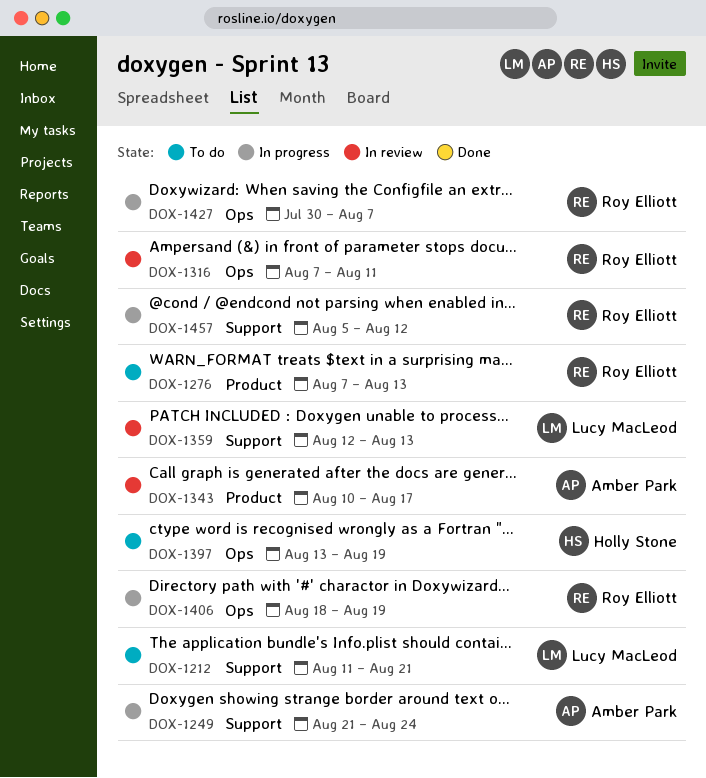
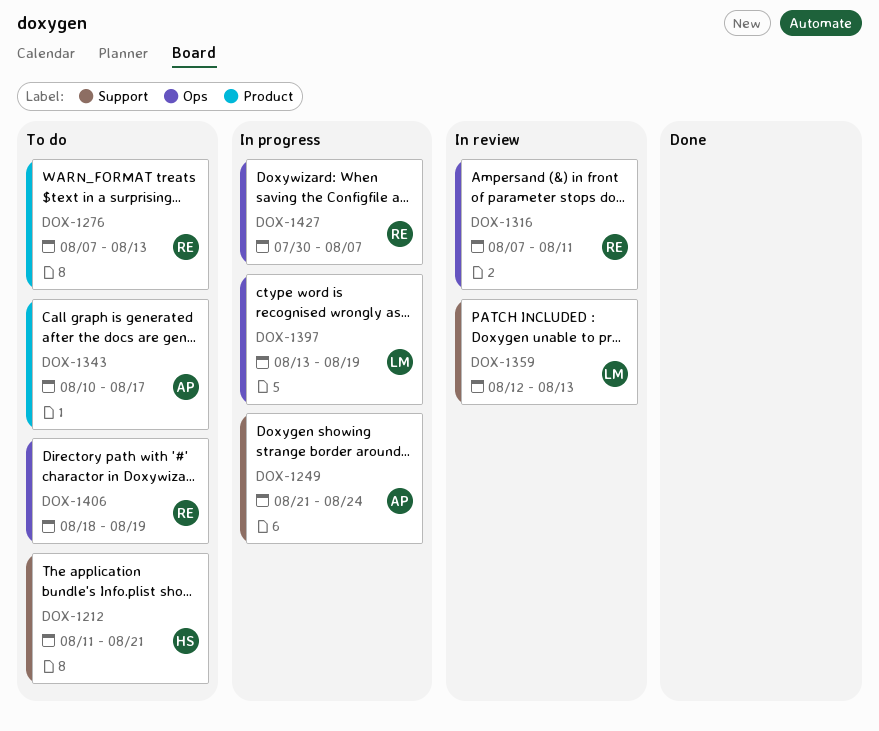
DOX-1212, owner: Lucy MacLeod -> Holly Stone
DOX-1343, status: In review -> To do
DOX-1397, status: To do -> In progress
DOX-1397, owner: Holly Stone -> Lucy MacLeod
DOX-1406, status: In progress -> To do
DOX-1457: present -> none

